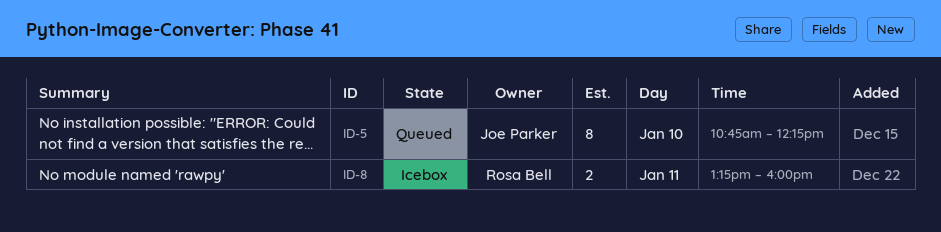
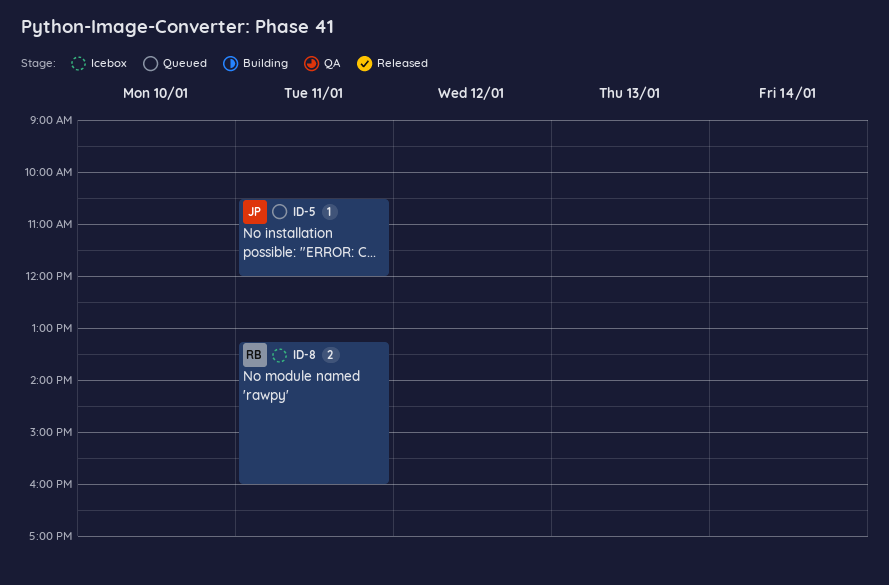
ID-5, estimate: 8 -> 1
ID-5, day: Jan 10 -> Jan 11
ID-5, begins: 10:45 -> 10:30
ID-5, ends: 12:15 -> 12:00

